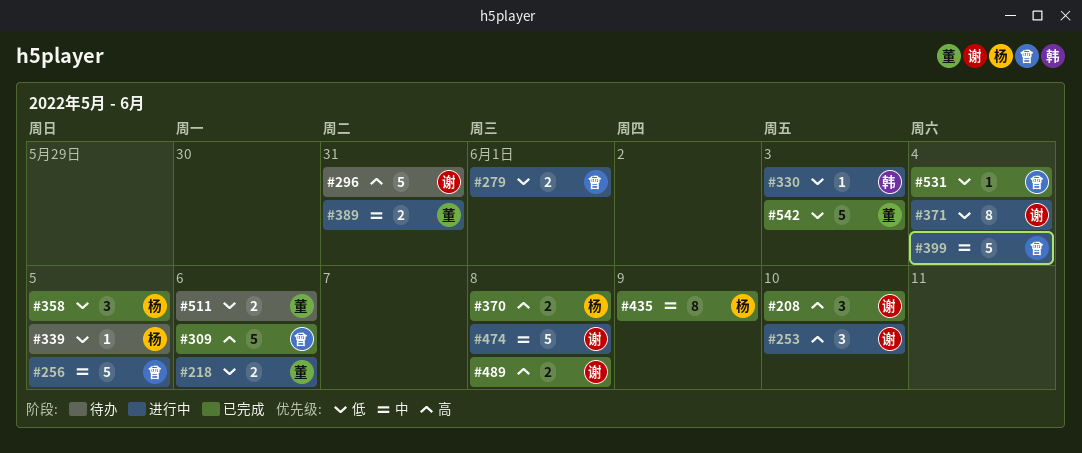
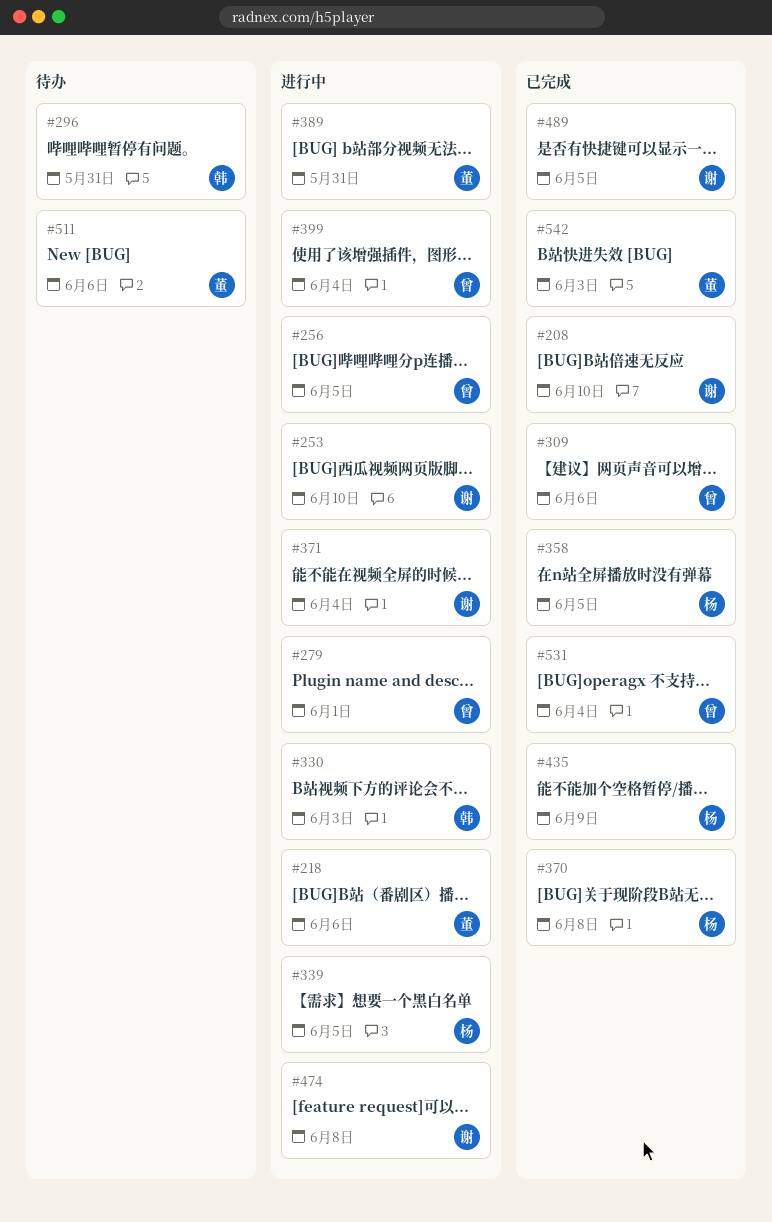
#296, owner: 谢 -> 韩
#339, status: 待办 -> 进行中
#489, due: Jun 8 -> Jun 5

